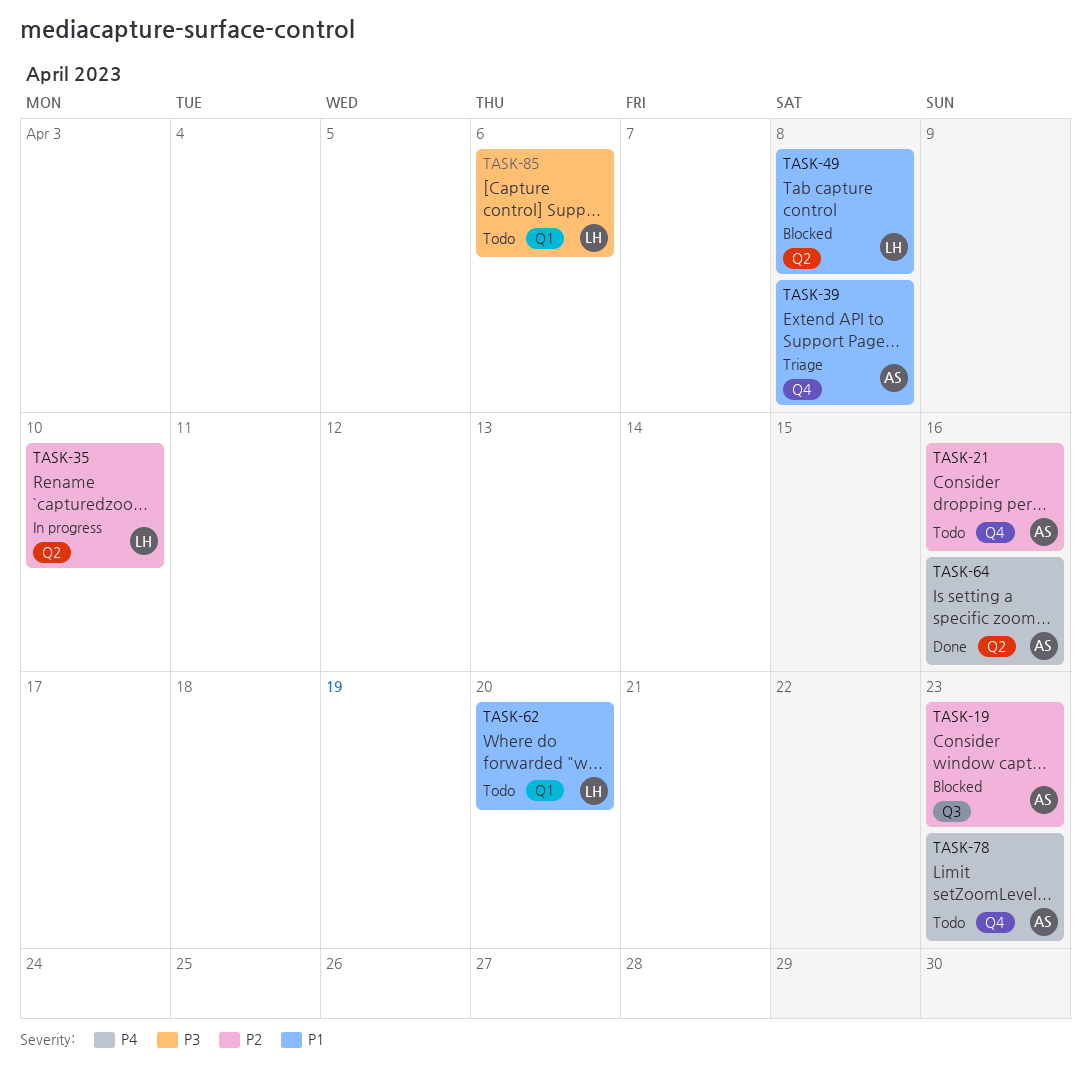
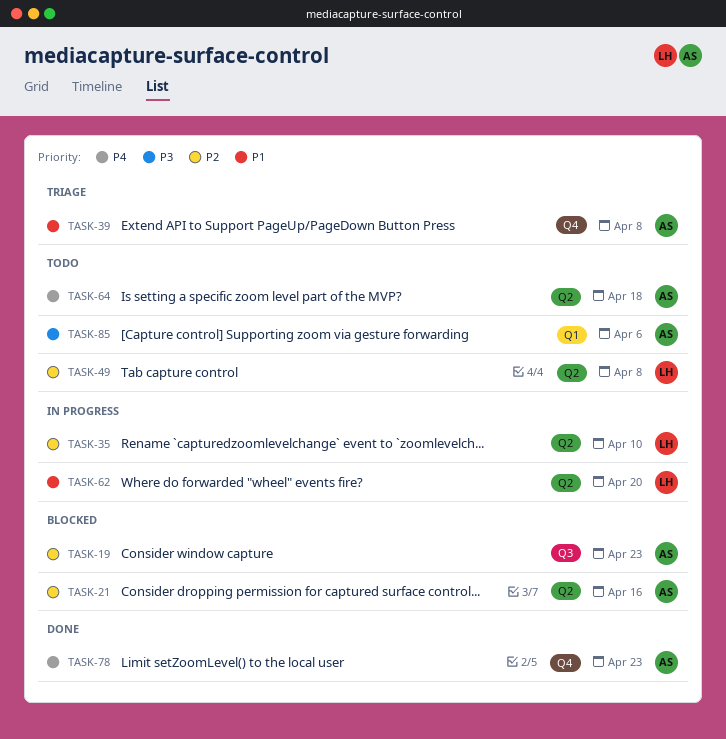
TASK-21, status: Todo -> Blocked
TASK-21, label: Q4 -> Q2
TASK-49, status: Blocked -> Todo
TASK-49, priority: P1 -> P2
TASK-62, status: Todo -> In progress
TASK-62, label: Q1 -> Q2
TASK-64, status: Done -> Todo
TASK-64, due: Apr 16 -> Apr 18
TASK-78, status: Todo -> Done
TASK-85, owner: LH -> AS

